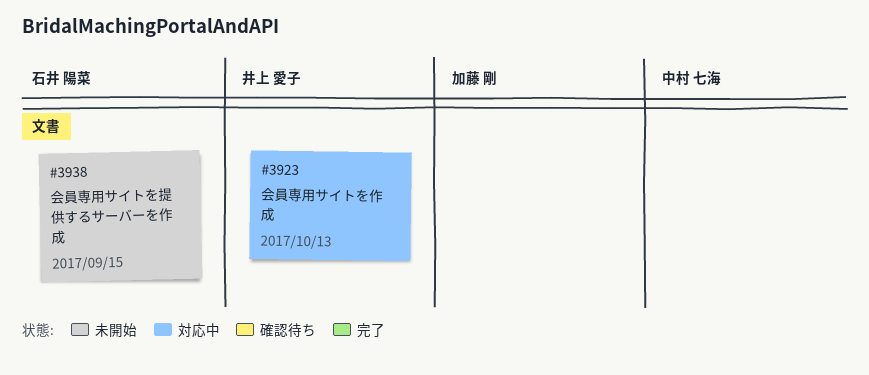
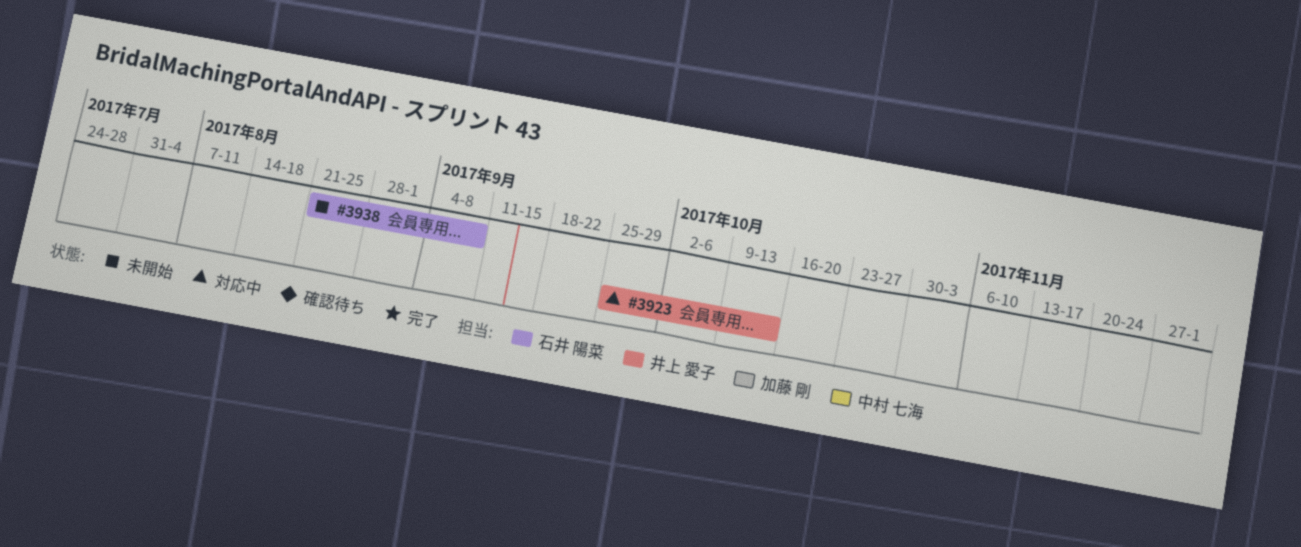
#3938, due: Sep 15 -> Sep 8

